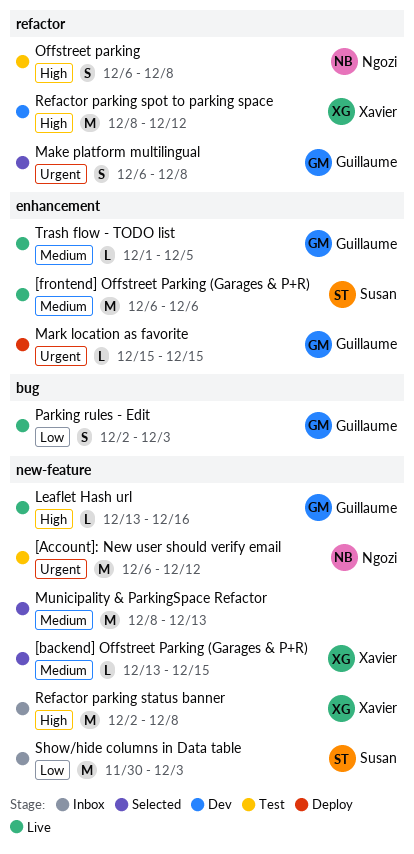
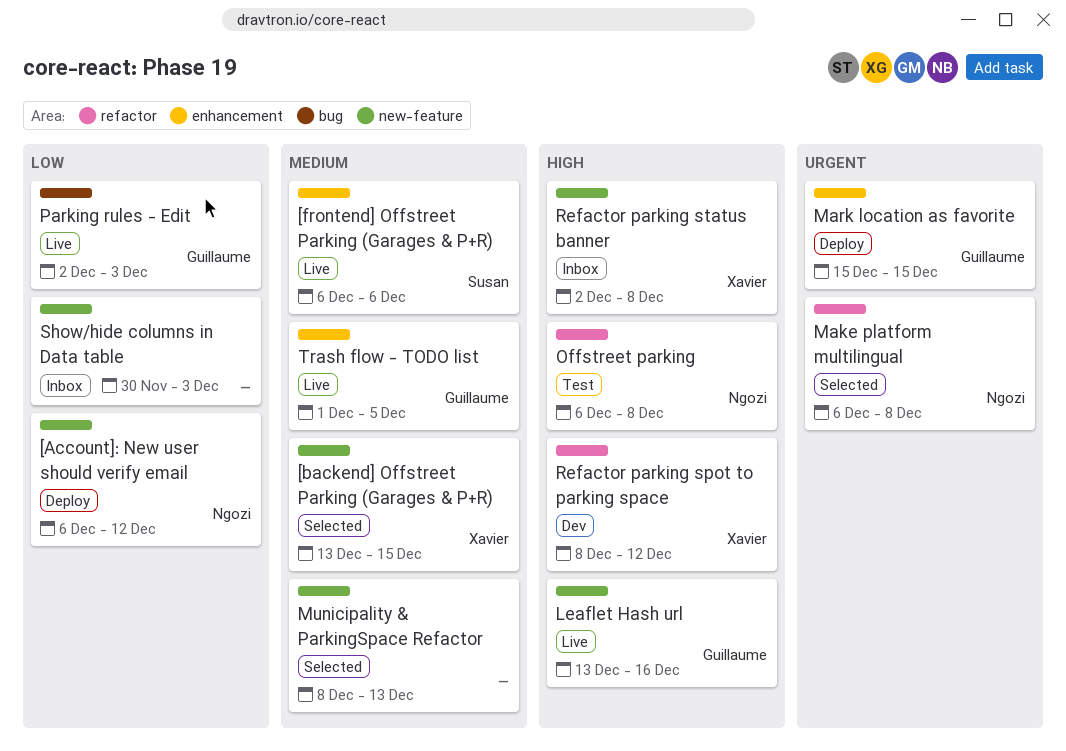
[Account]: New user should verify email, status: Test -> Deploy
[Account]: New user should verify email, priority: Urgent -> Low
Make platform multilingual, owner: Guillaume -> Ngozi
Show/hide columns in Data table, owner: Susan -> none

